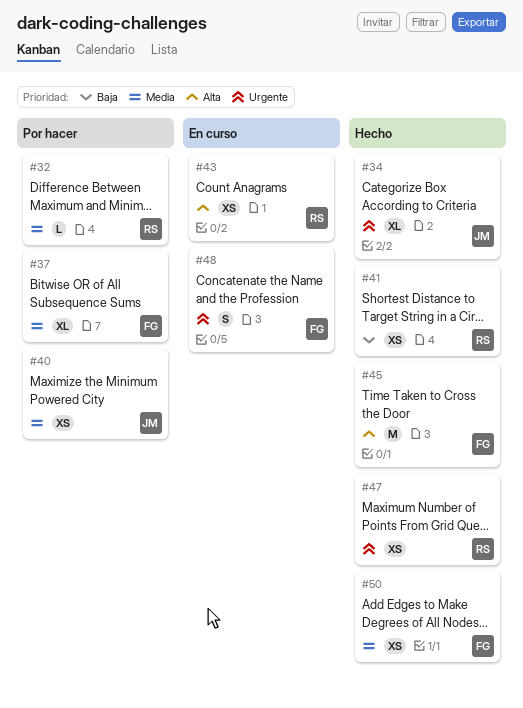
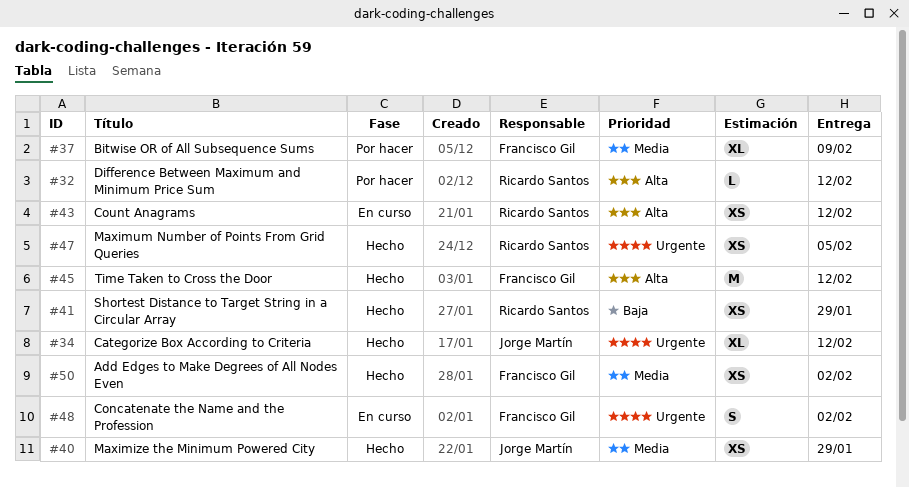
#32, priority: Media -> Alta
#40, status: Por hacer -> Hecho

